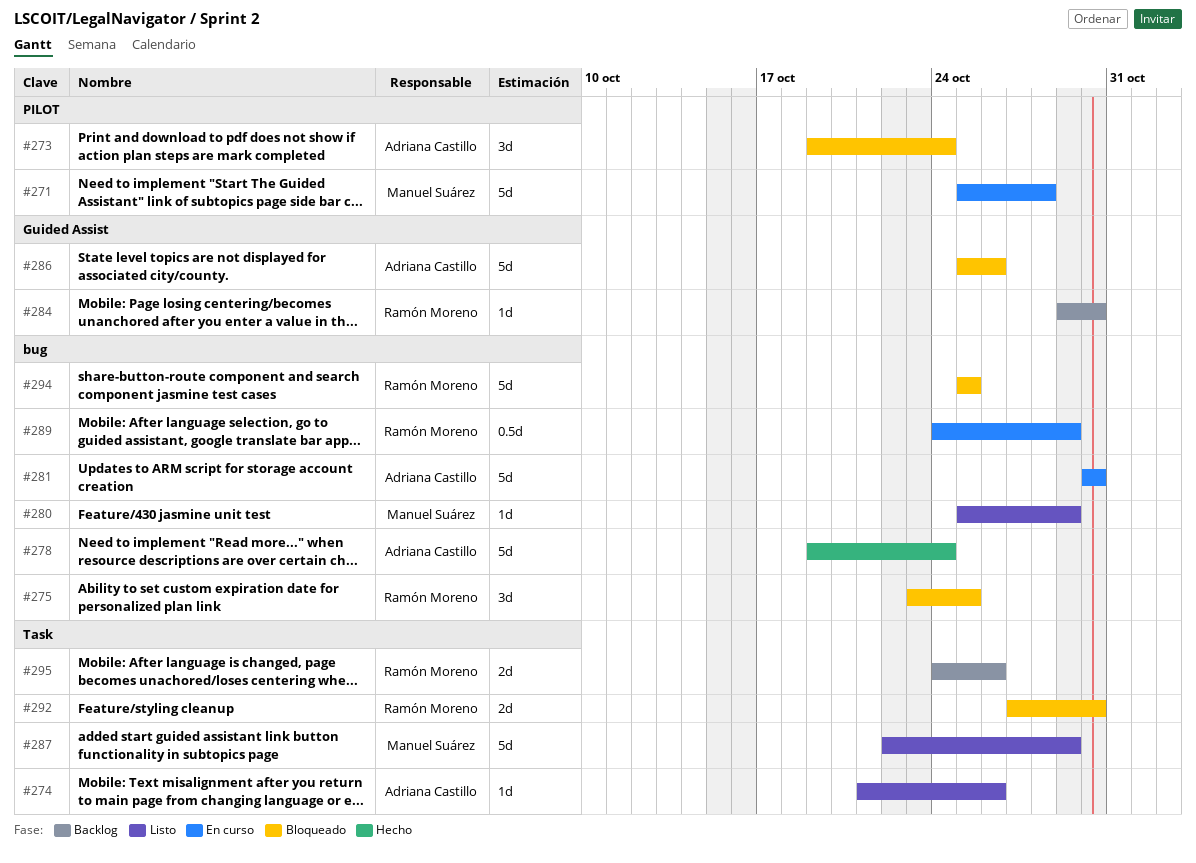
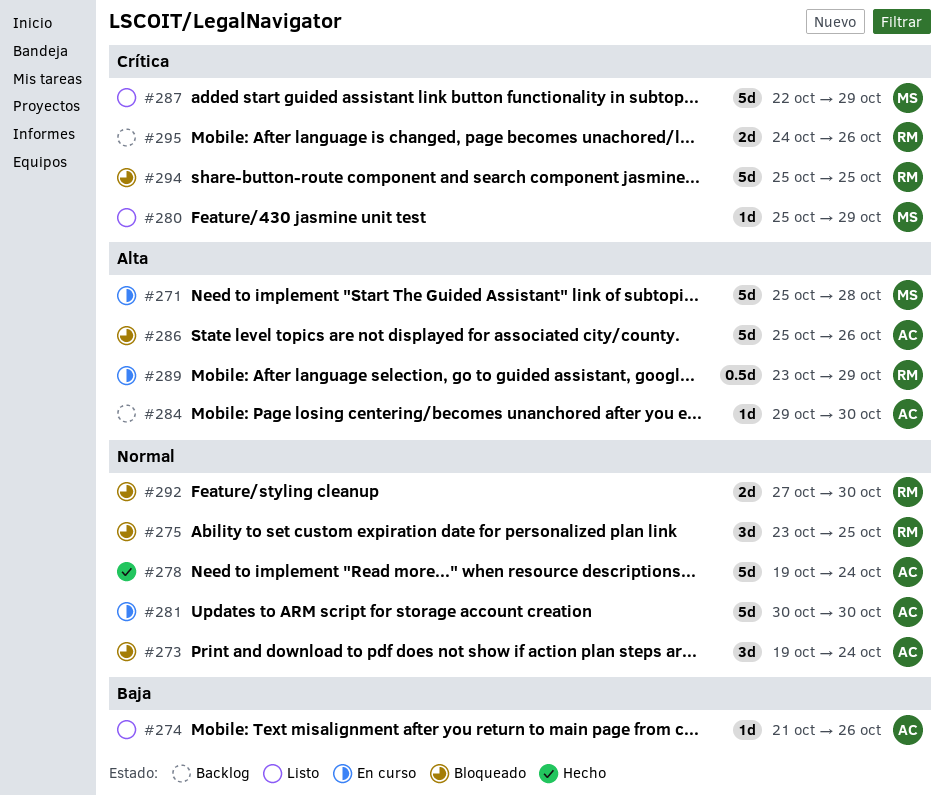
#284, owner: Ramón Moreno -> Adriana Castillo
#289, start: Oct 24 -> Oct 23

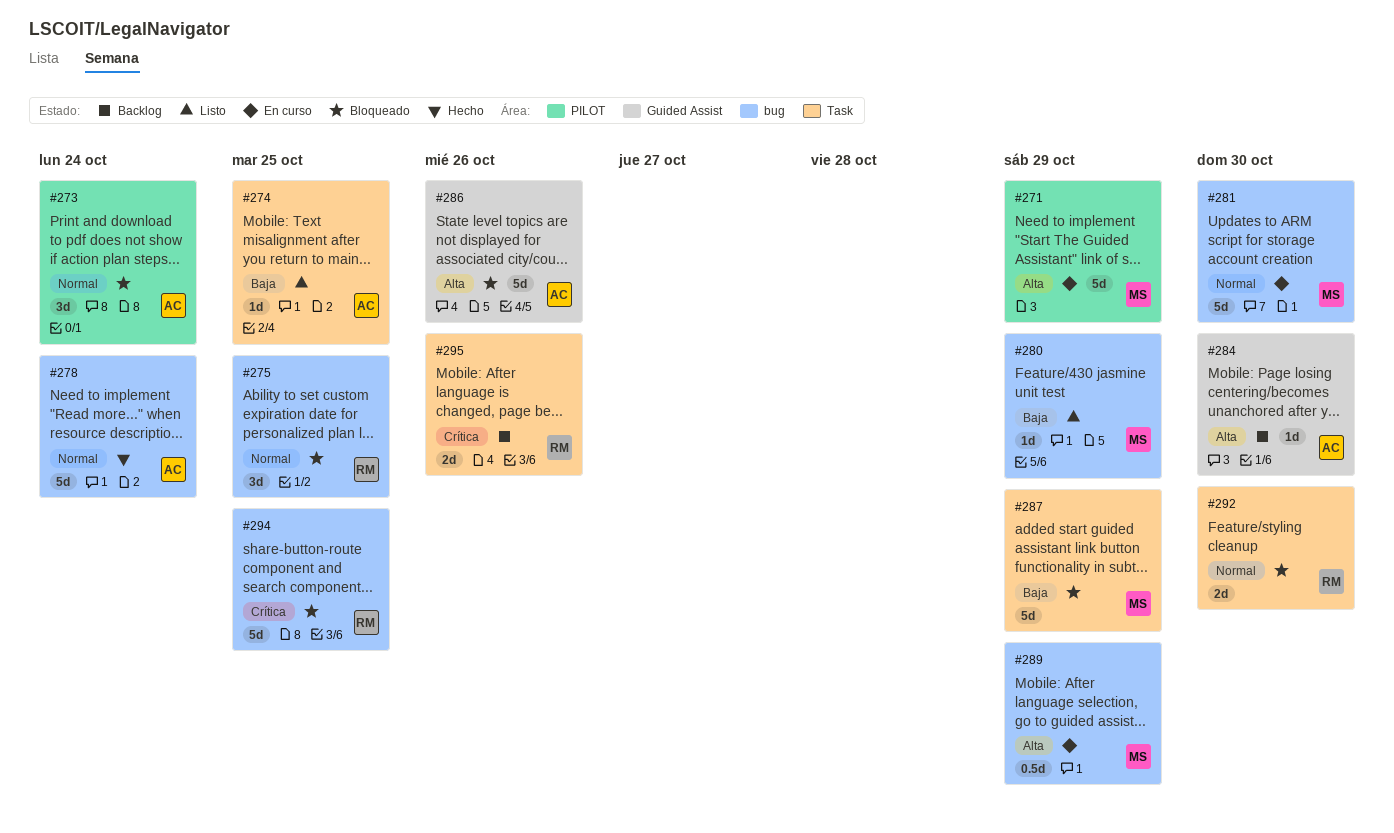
#271, due: Oct 28 -> Oct 29
#274, due: Oct 26 -> Oct 25
#280, priority: Crítica -> Baja
#281, owner: AC -> MS
#287, status: Listo -> Bloqueado
#287, priority: Crítica -> Baja
#289, owner: RM -> MS

